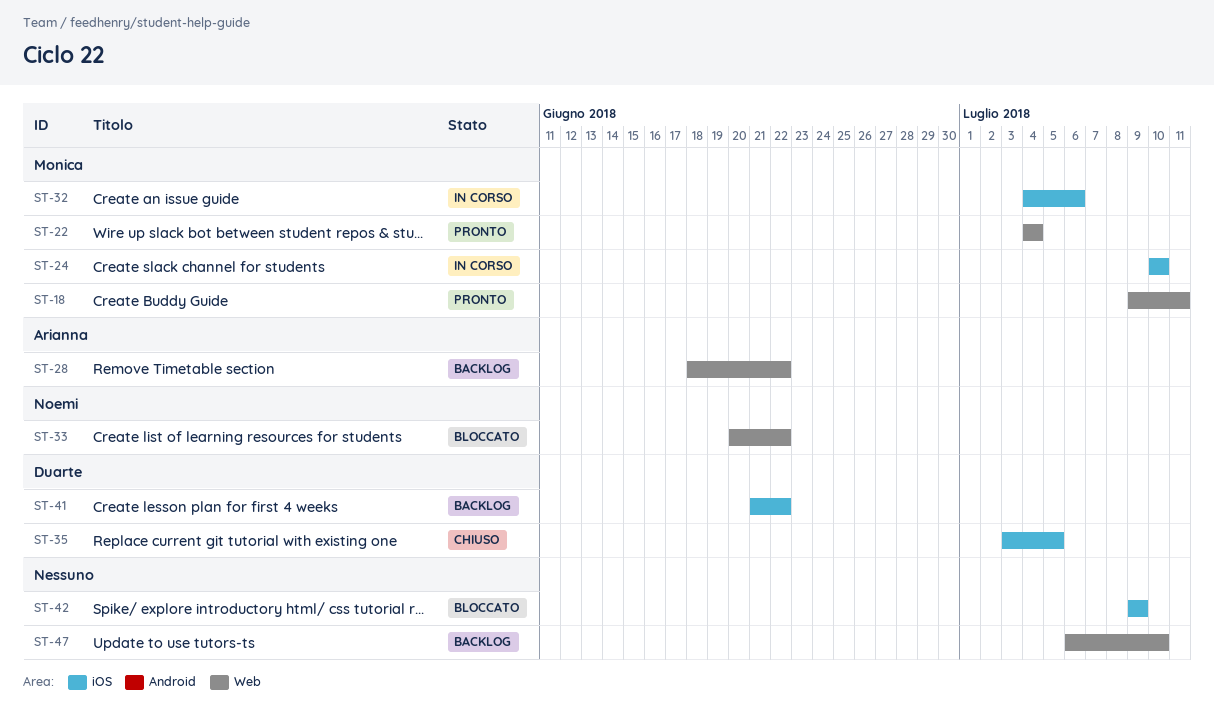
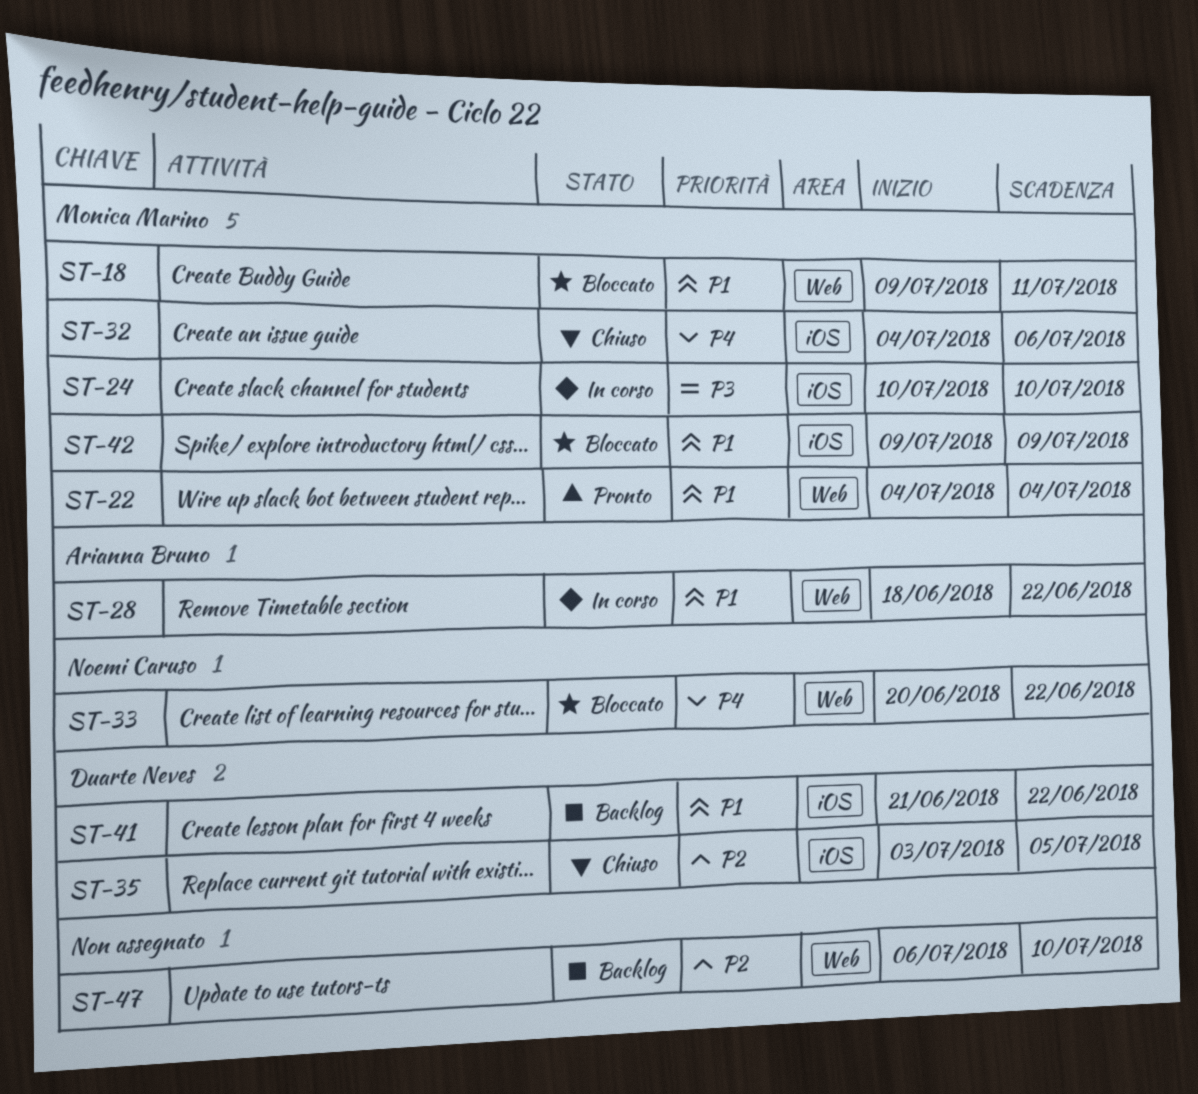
ST-18, status: Pronto -> Bloccato
ST-28, status: Backlog -> In corso
ST-32, status: In corso -> Chiuso
ST-42, owner: none -> Monica Marino

